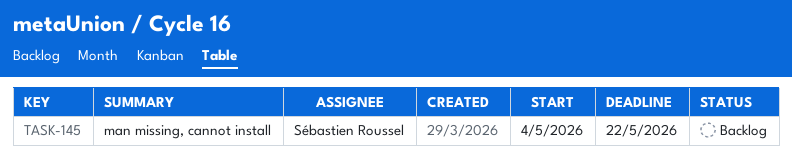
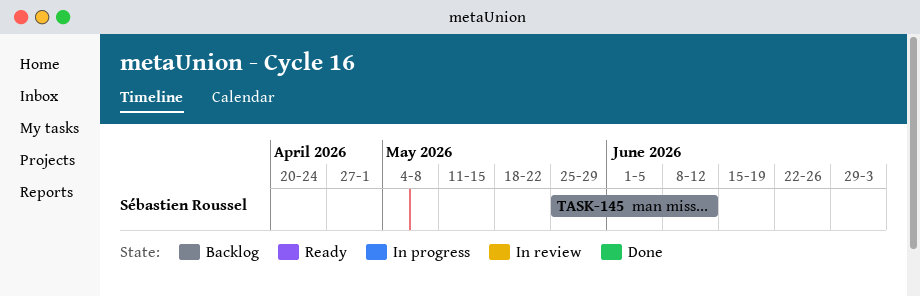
TASK-145, start: May 4 -> May 25
TASK-145, due: May 22 -> Jun 12

